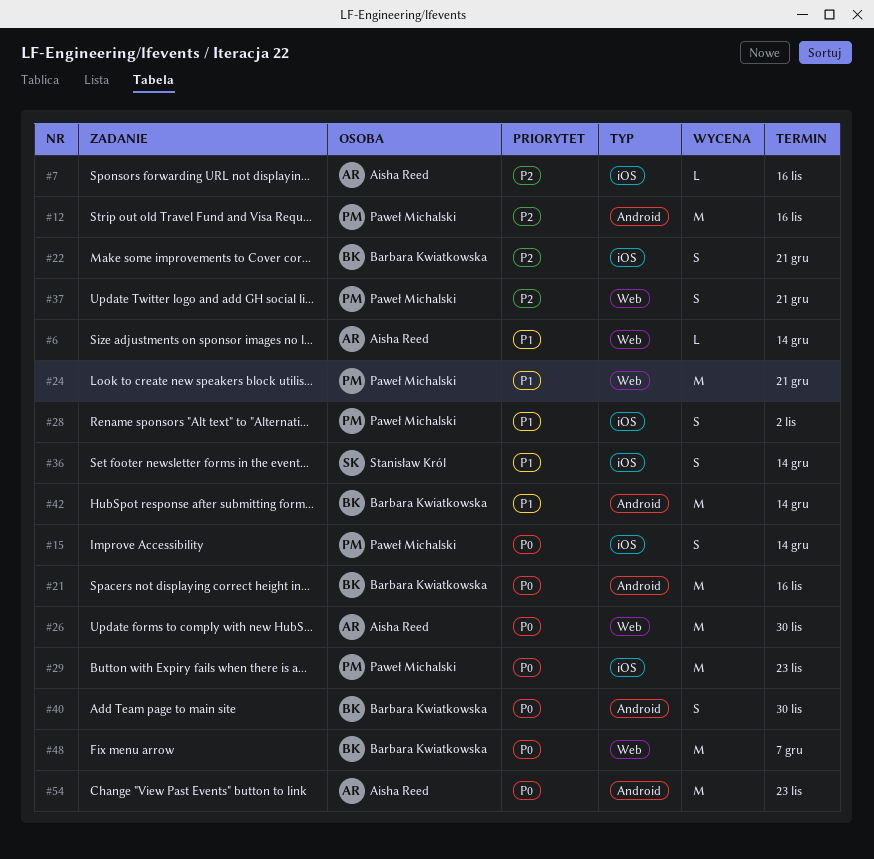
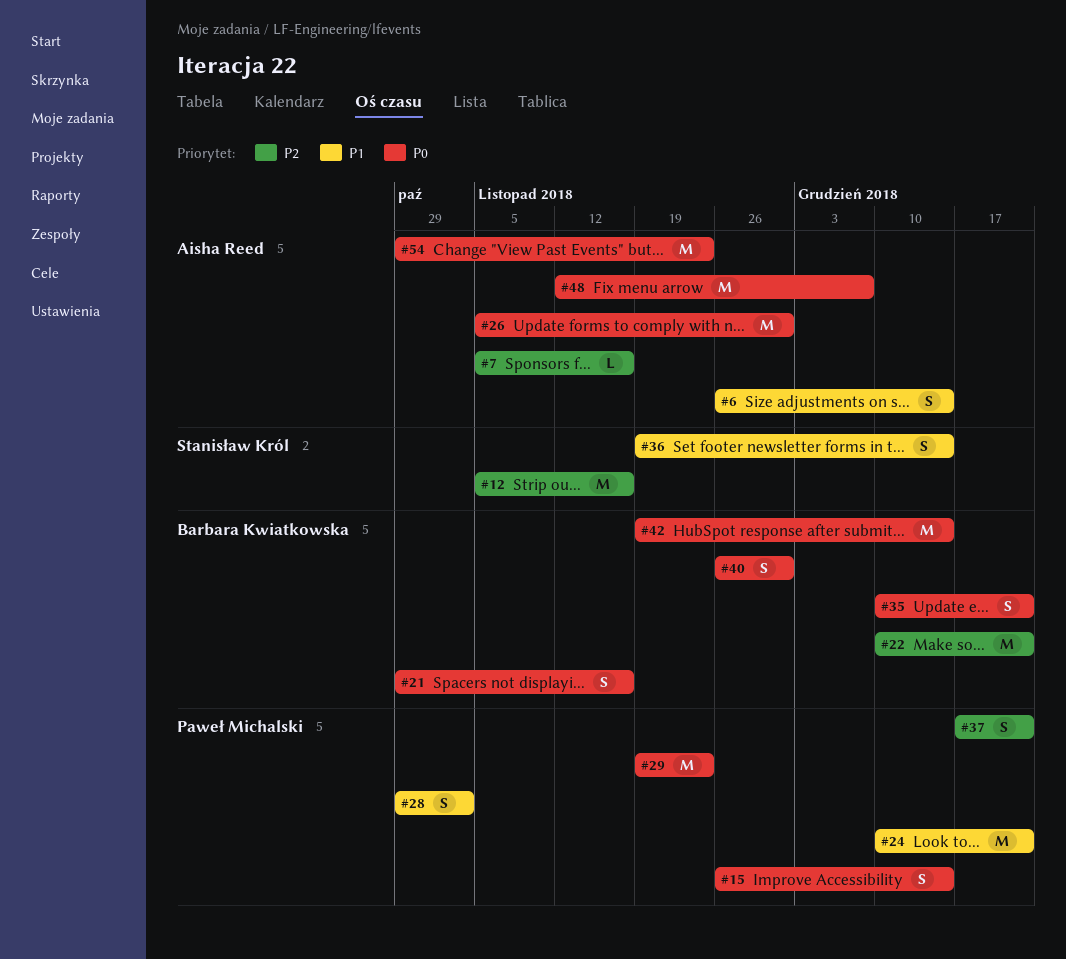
#6, estimate: L -> S
#12, owner: Paweł Michalski -> Stanisław Król
#21, estimate: M -> S
#22, estimate: S -> M
#35: none -> present
#42, priority: P1 -> P0
#48, owner: Barbara Kwiatkowska -> Aisha Reed

